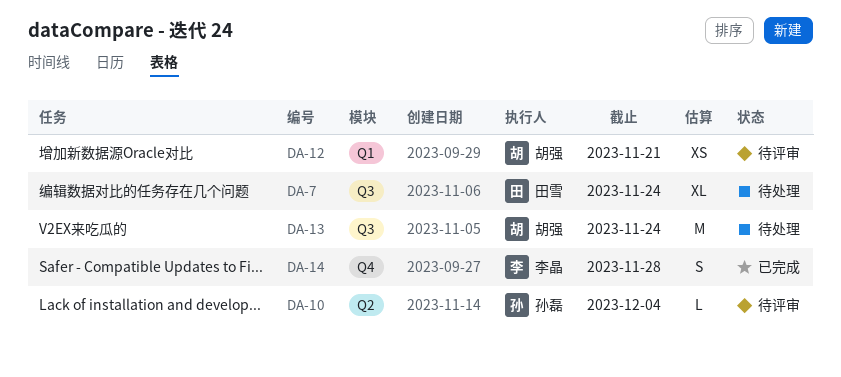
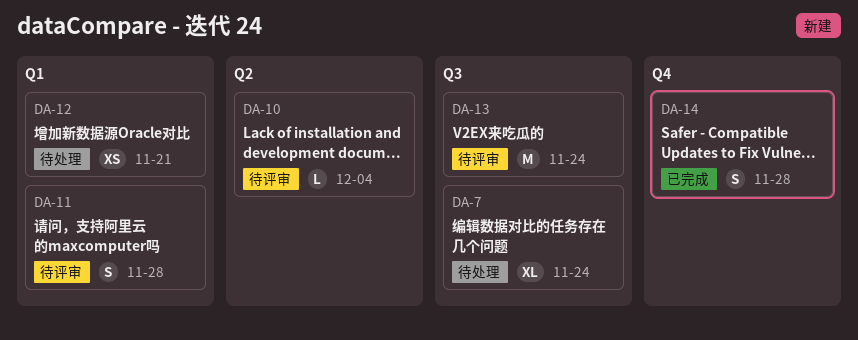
DA-11: none -> present
DA-12, status: 待评审 -> 待处理
DA-13, status: 待处理 -> 待评审

